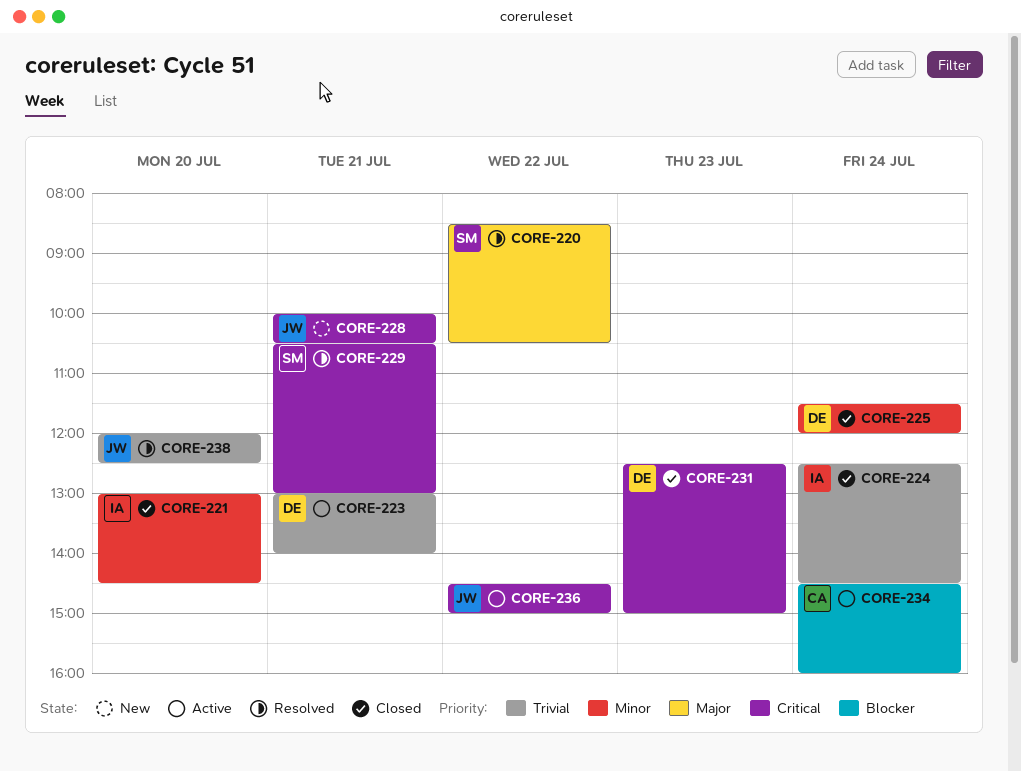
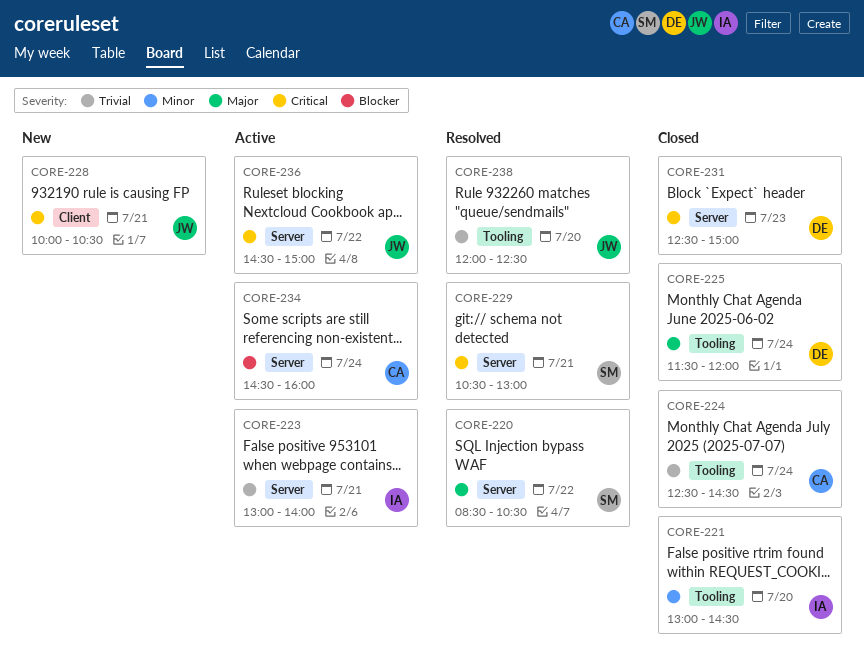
CORE-223, owner: DE -> IA
CORE-224, owner: IA -> CA
CORE-225, priority: Minor -> Major

